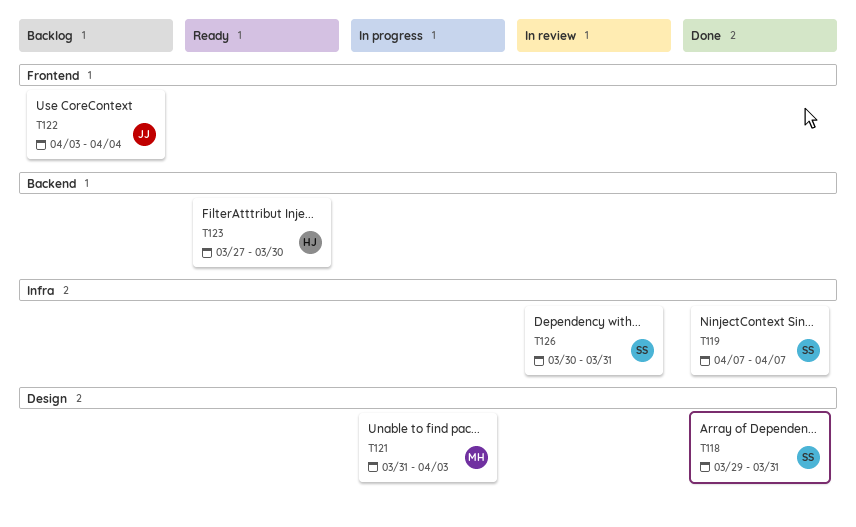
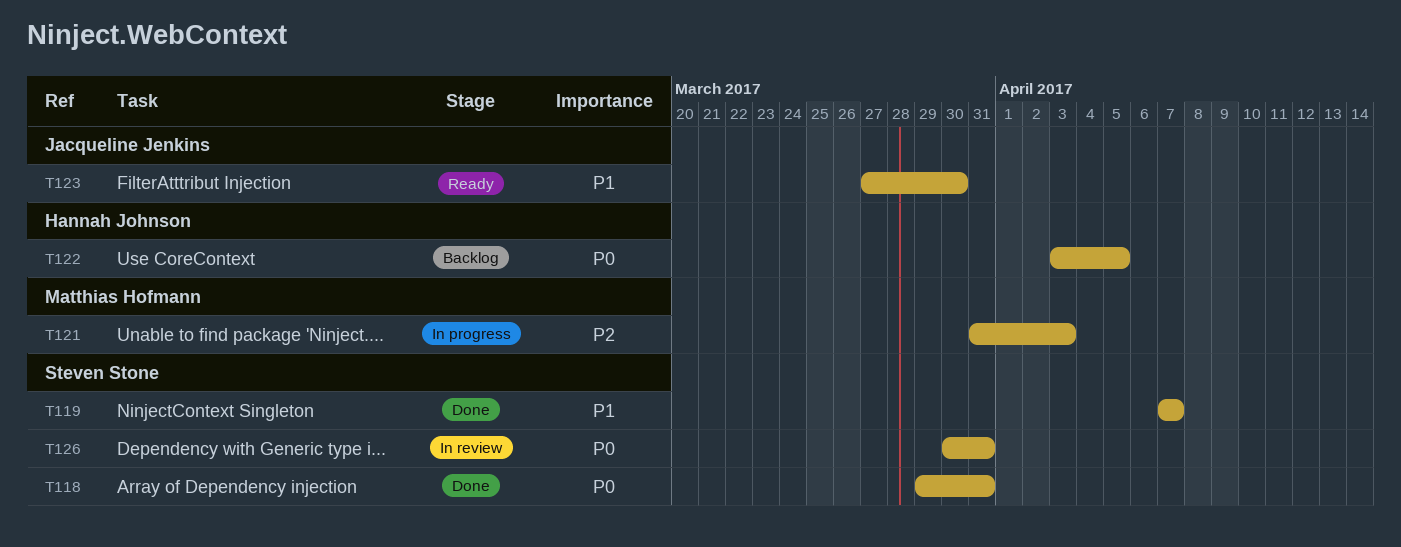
T122, owner: Jacqueline Jenkins -> Hannah Johnson
T122, due: Apr 4 -> Apr 5
T123, owner: Hannah Johnson -> Jacqueline Jenkins

